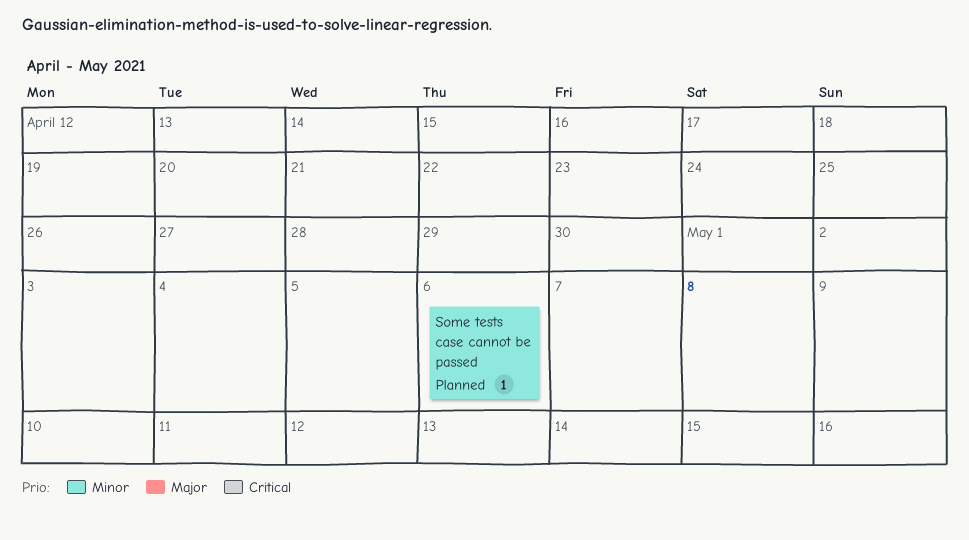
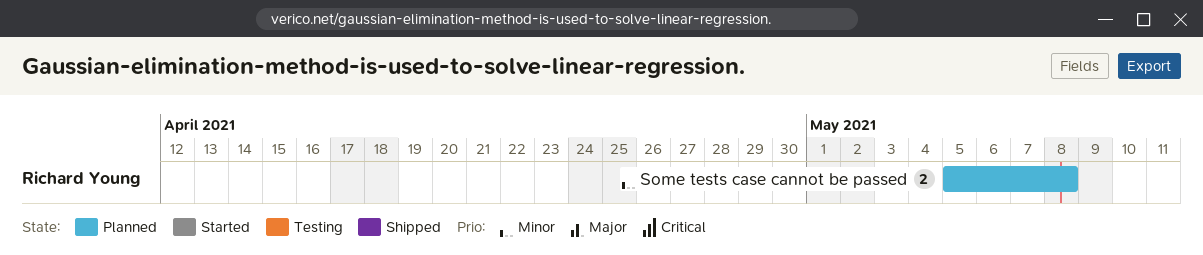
Some tests case cannot be passed, estimate: 1 -> 2
Some tests case cannot be passed, due: May 6 -> May 8

